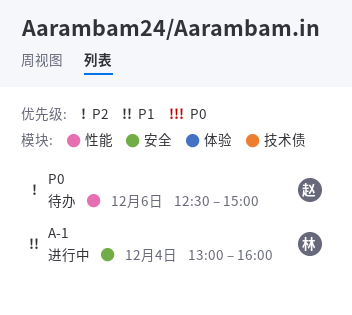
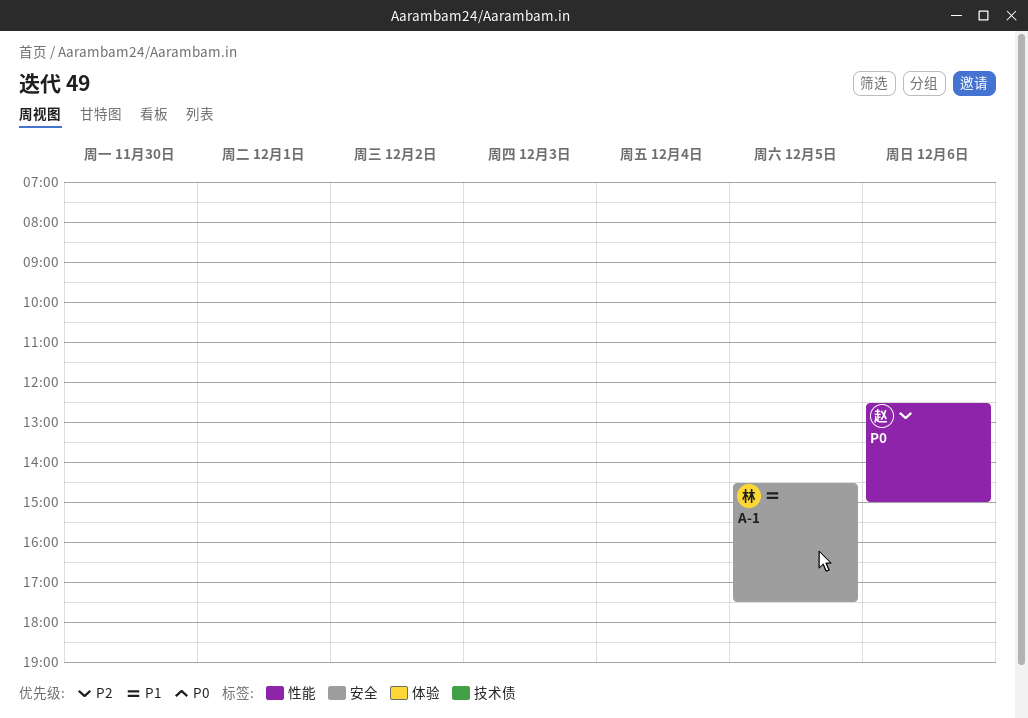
A-1, day: Dec 4 -> Dec 5
A-1, begins: 13:00 -> 14:30
A-1, ends: 16:00 -> 17:30

